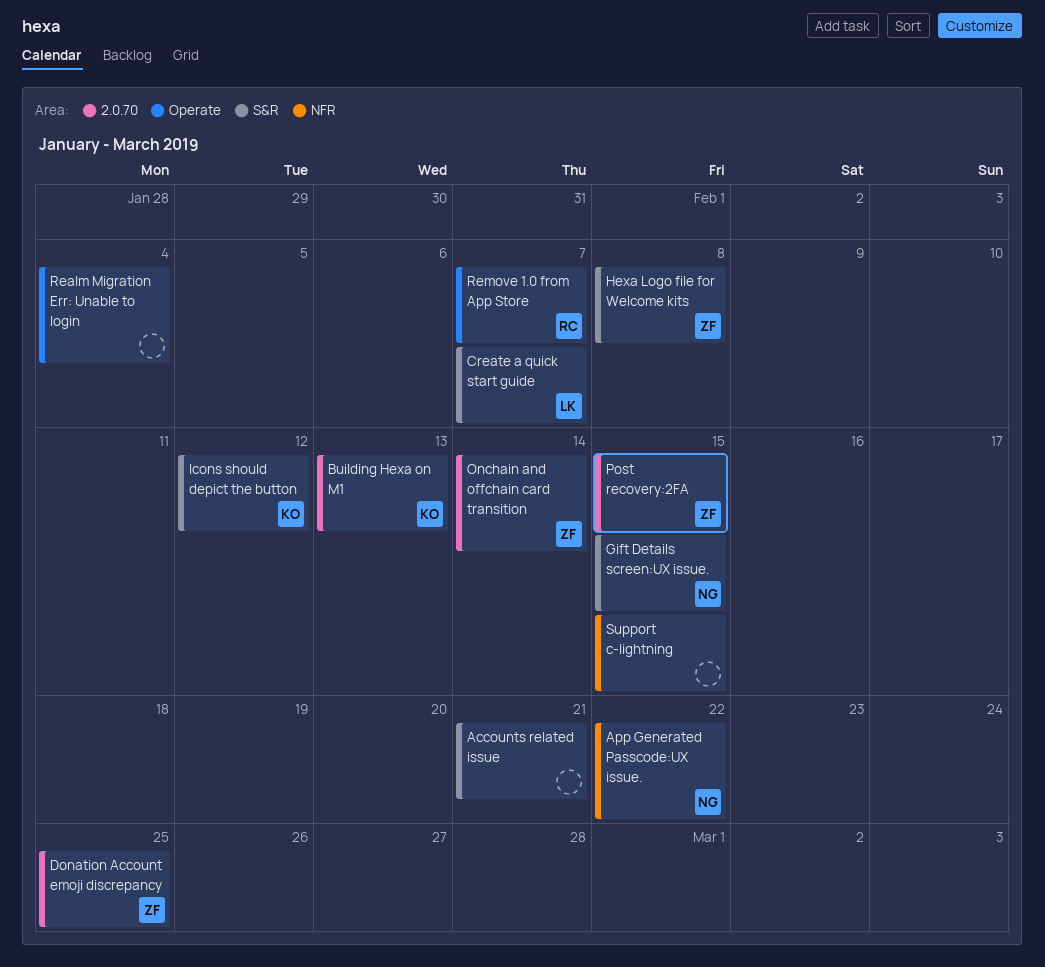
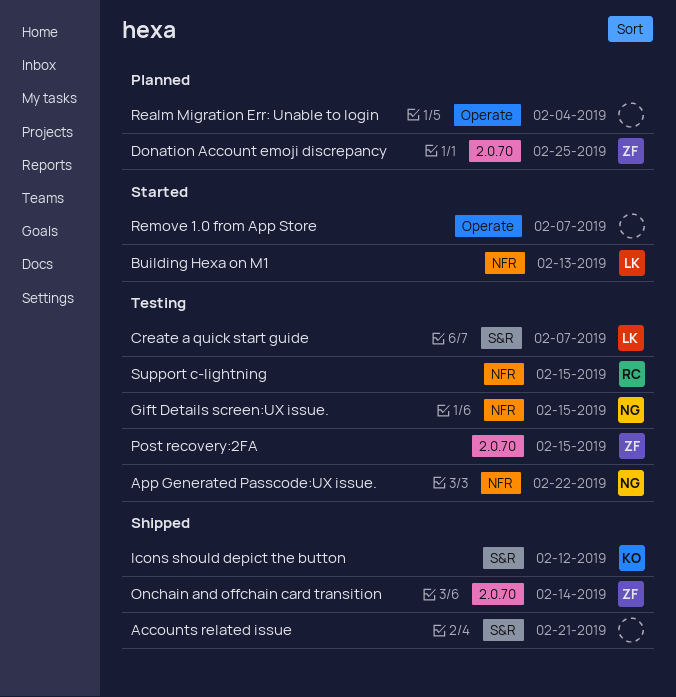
Building Hexa on M1, owner: KO -> LK
Building Hexa on M1, label: 2.0.70 -> NFR
Gift Details screen:UX issue., label: S&R -> NFR
Hexa Logo file for Welcome kits: present -> none
Remove 1.0 from App Store, owner: RC -> none
Support c-lightning, owner: none -> RC

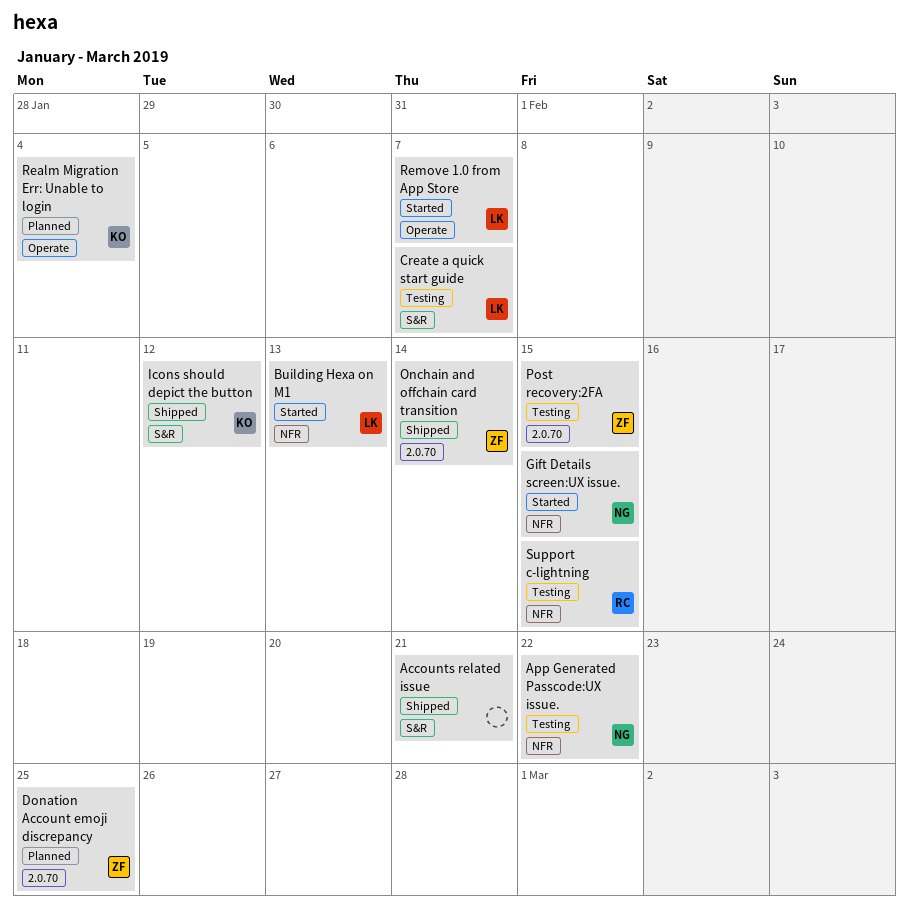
Gift Details screen:UX issue., status: Testing -> Started
Realm Migration Err: Unable to login, owner: none -> KO
Remove 1.0 from App Store, owner: none -> LK

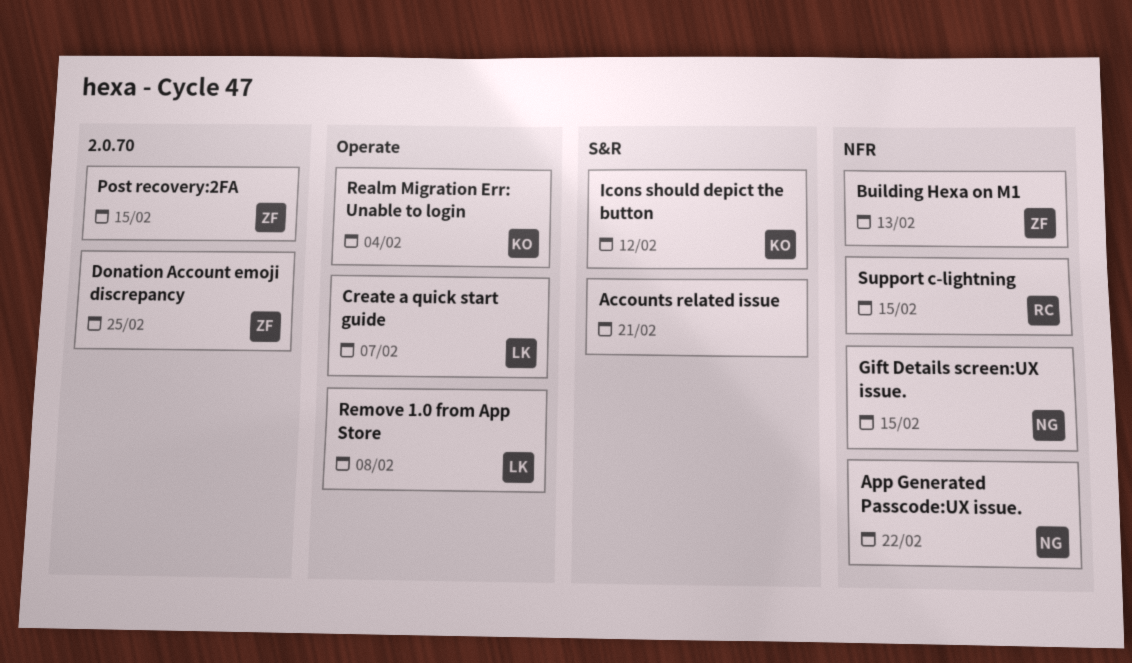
Building Hexa on M1, owner: LK -> ZF
Create a quick start guide, label: S&R -> Operate
Onchain and offchain card transition: present -> none
Remove 1.0 from App Store, due: Feb 7 -> Feb 8

